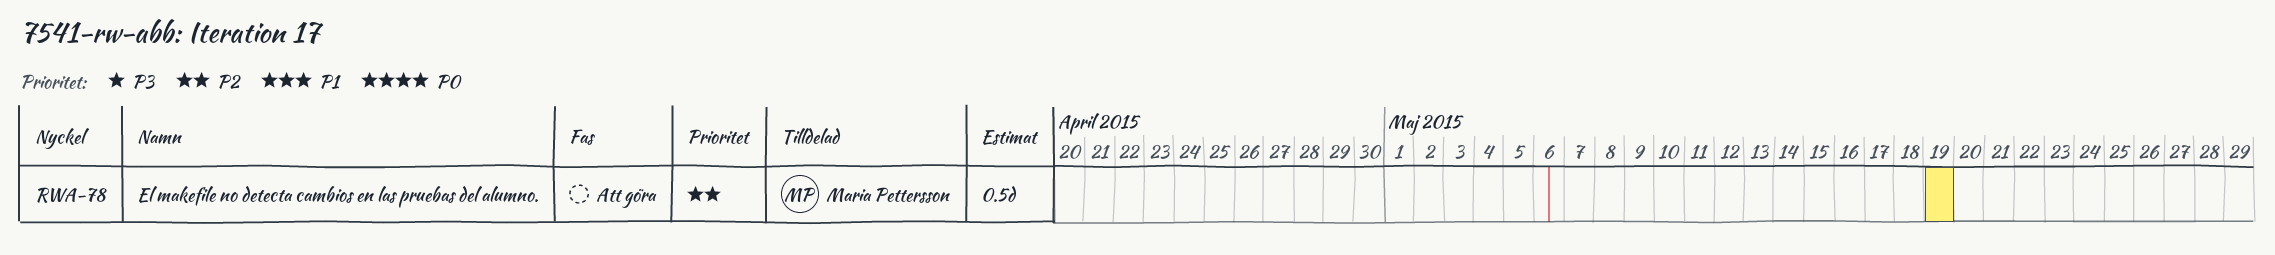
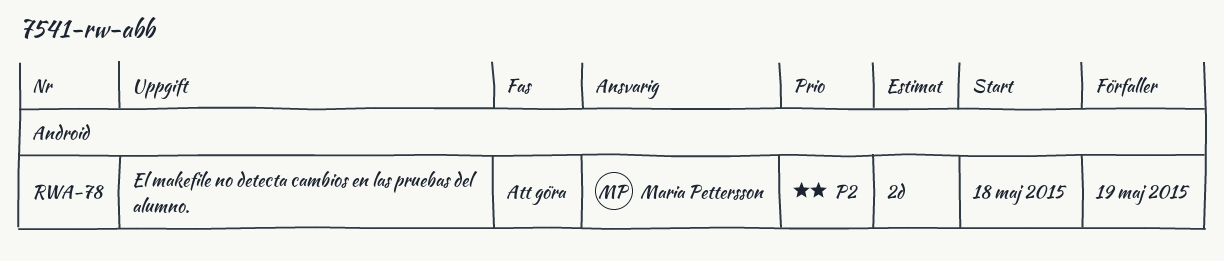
RWA-78, estimate: 0.5d -> 2d
RWA-78, start: May 19 -> May 18

